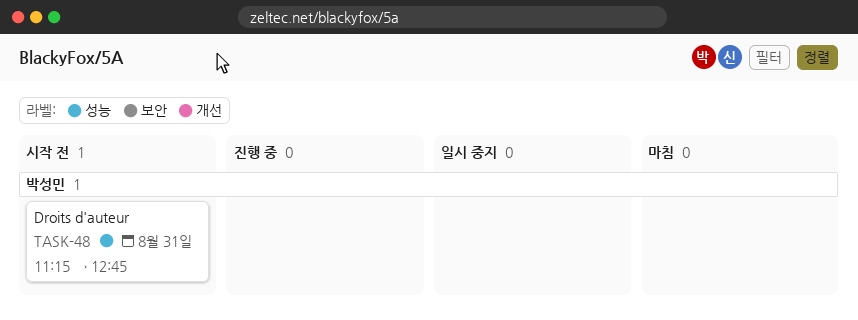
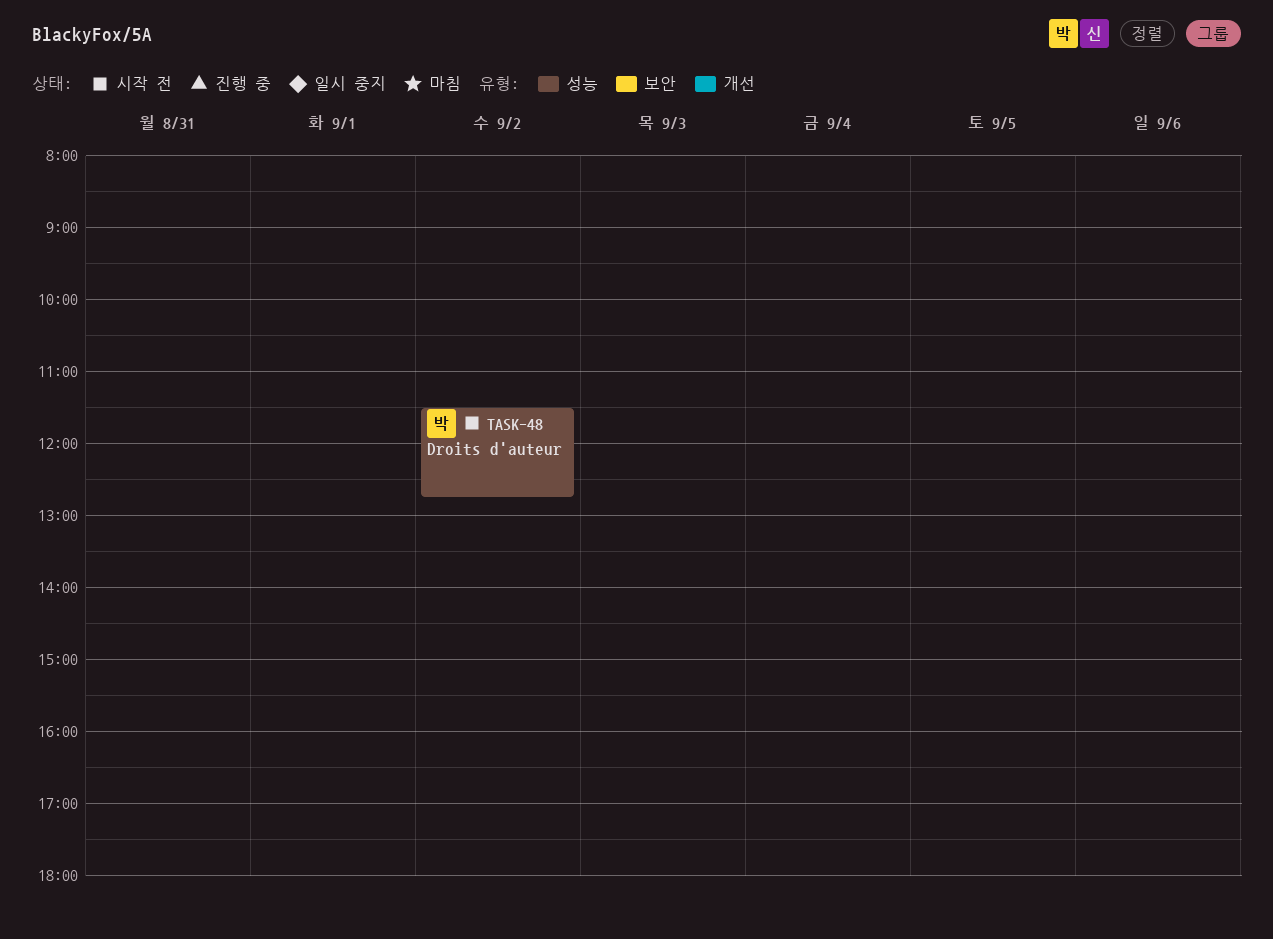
TASK-48, day: Aug 31 -> Sep 2
TASK-48, begins: 11:15 -> 11:30

